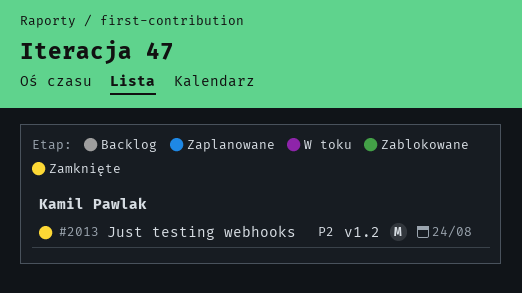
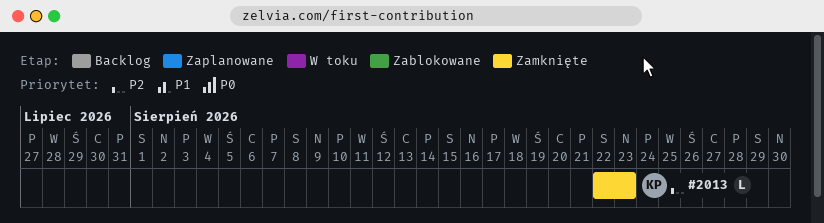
#2013, estimate: M -> L
#2013, due: Aug 24 -> Aug 23

